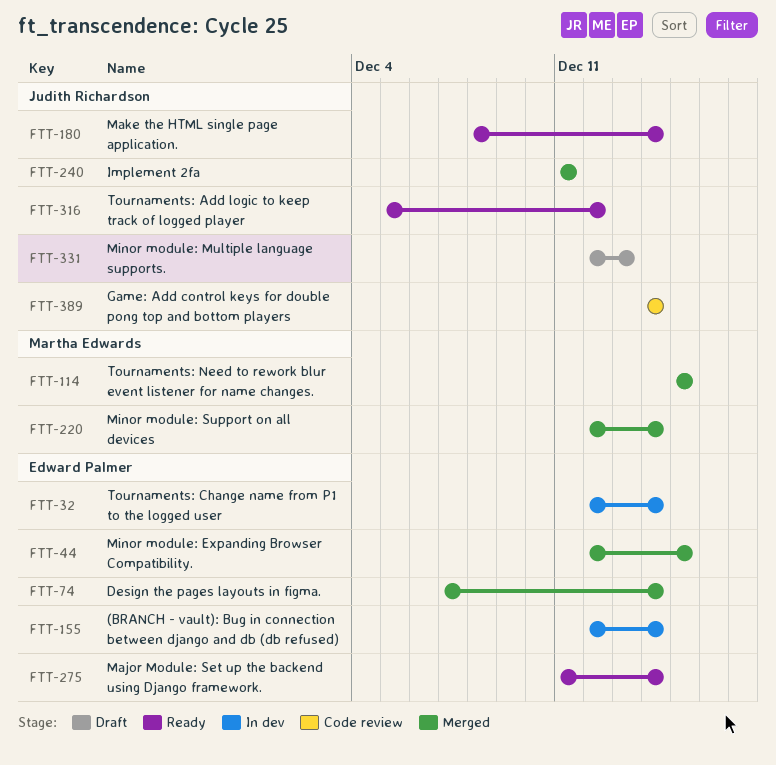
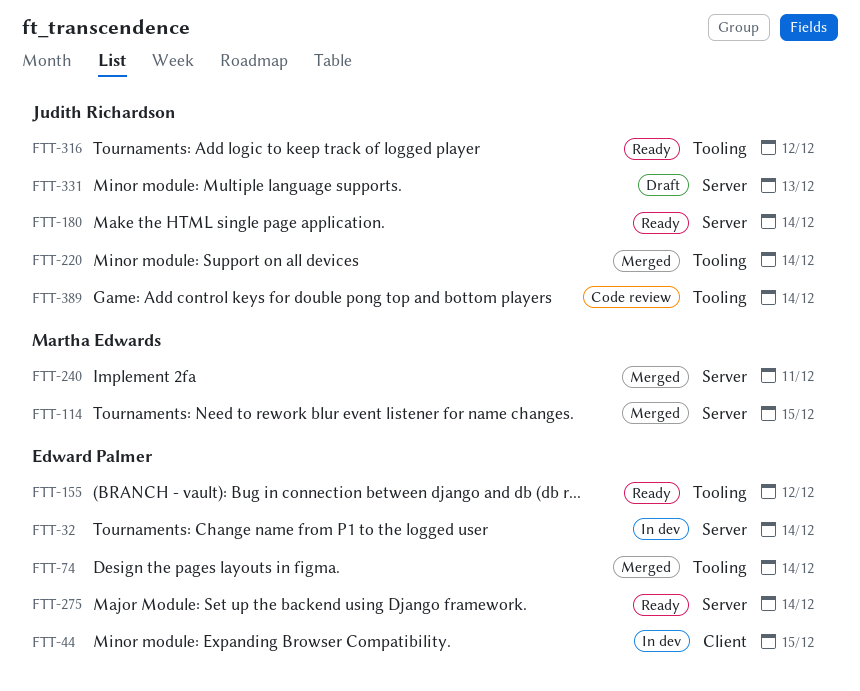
FTT-44, status: Merged -> In dev
FTT-155, status: In dev -> Ready
FTT-155, due: Dec 14 -> Dec 12
FTT-220, owner: Martha Edwards -> Judith Richardson
FTT-240, owner: Judith Richardson -> Martha Edwards

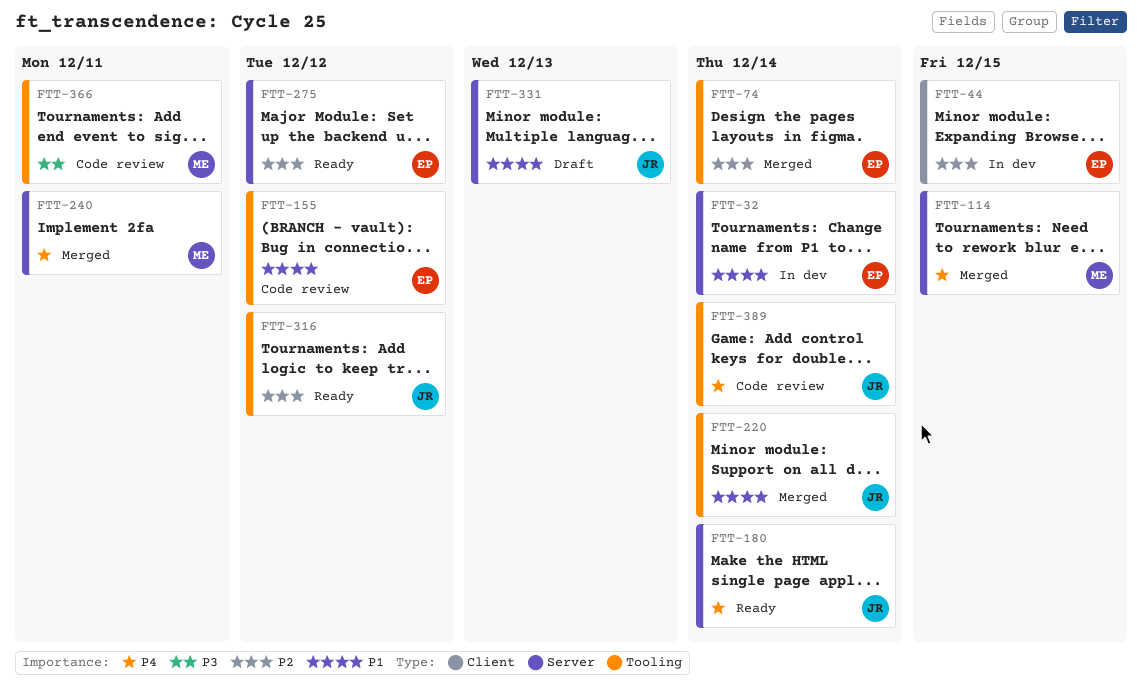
FTT-155, status: Ready -> Code review
FTT-275, due: Dec 14 -> Dec 12
FTT-366: none -> present

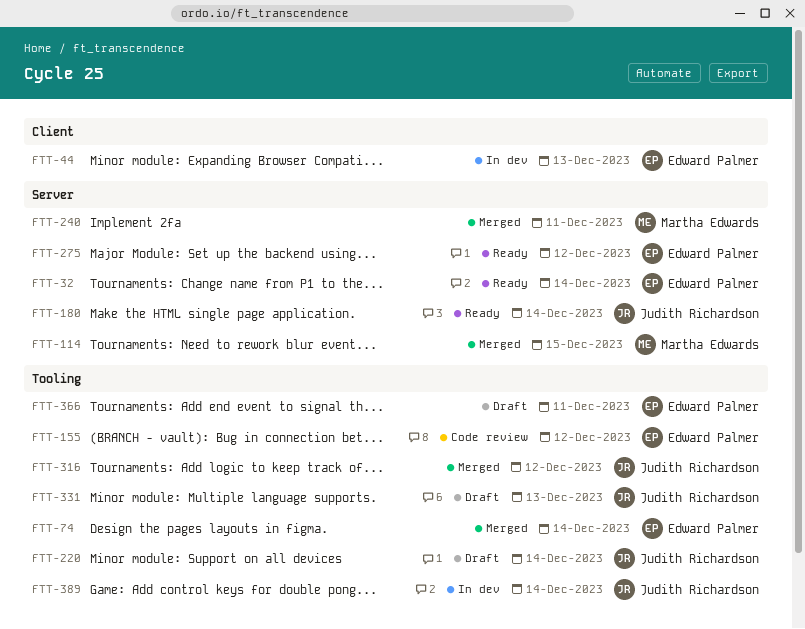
FTT-32, status: In dev -> Ready
FTT-44, due: Dec 15 -> Dec 13
FTT-220, status: Merged -> Draft
FTT-316, status: Ready -> Merged
FTT-331, label: Server -> Tooling
FTT-366, status: Code review -> Draft
FTT-366, owner: Martha Edwards -> Edward Palmer
FTT-389, status: Code review -> In dev

